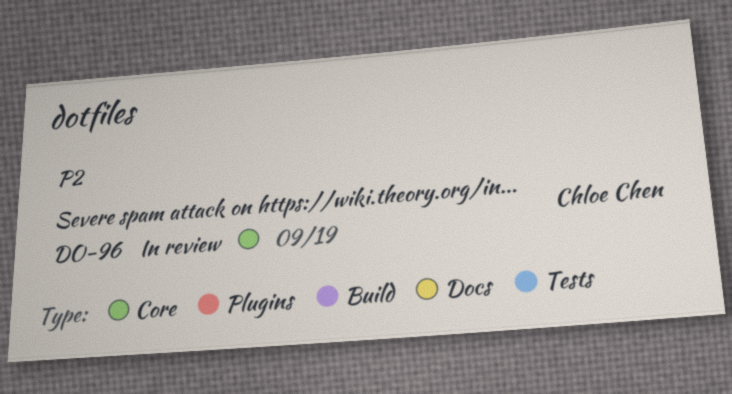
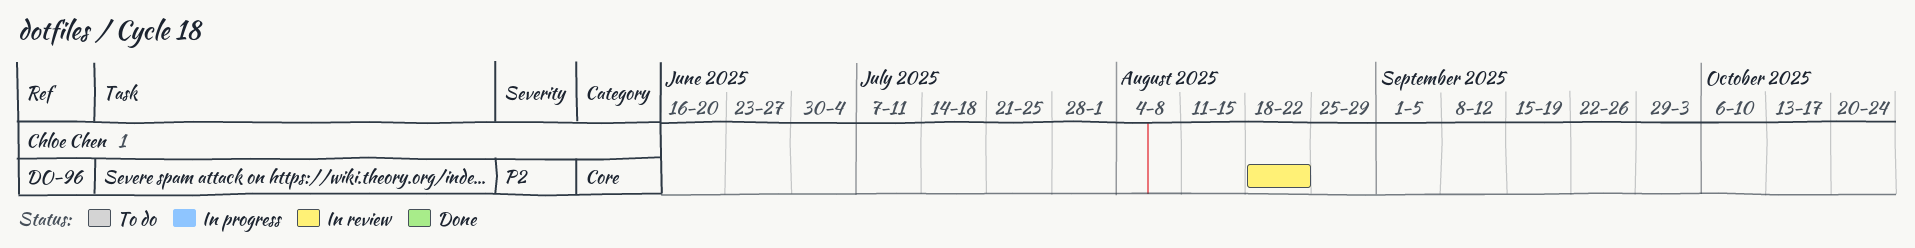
DO-96, due: Sep 19 -> Aug 22

